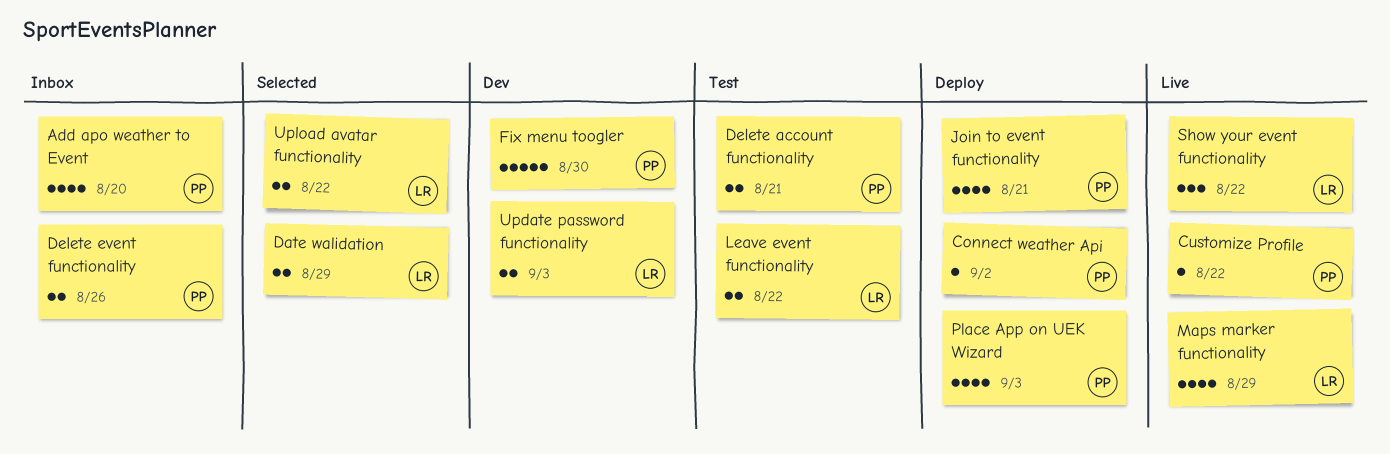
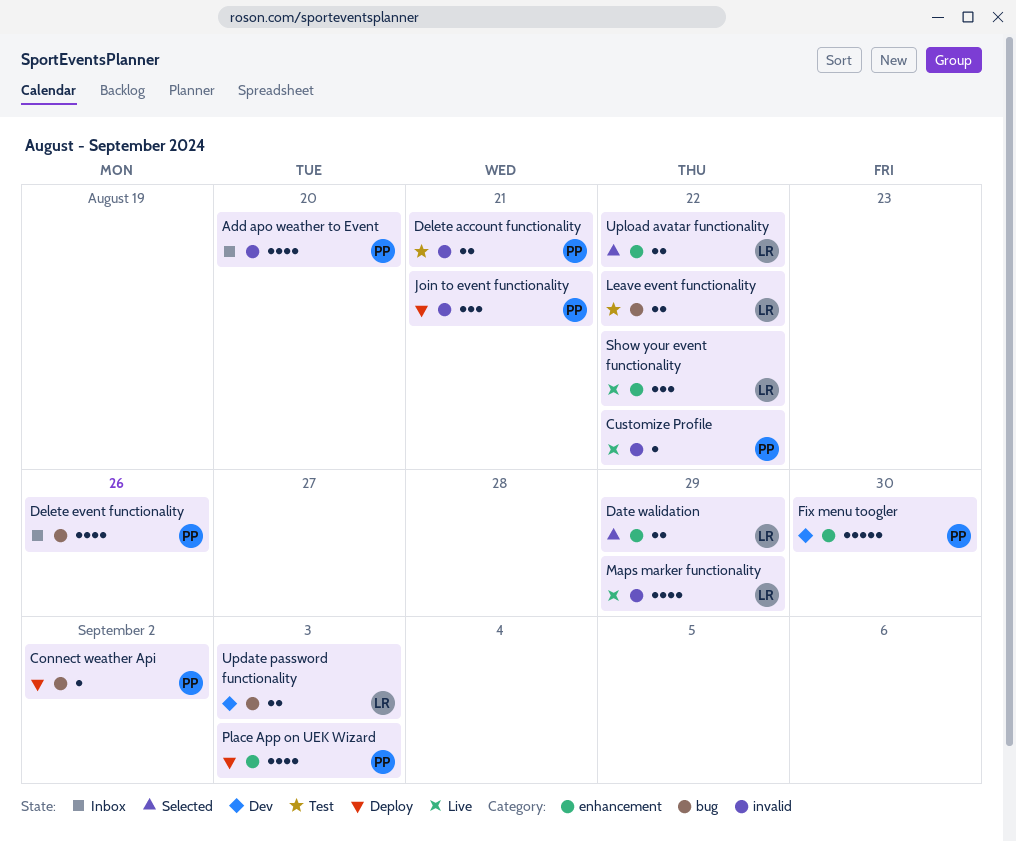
Delete event functionality, estimate: 2 -> 4
Join to event functionality, estimate: 4 -> 3

